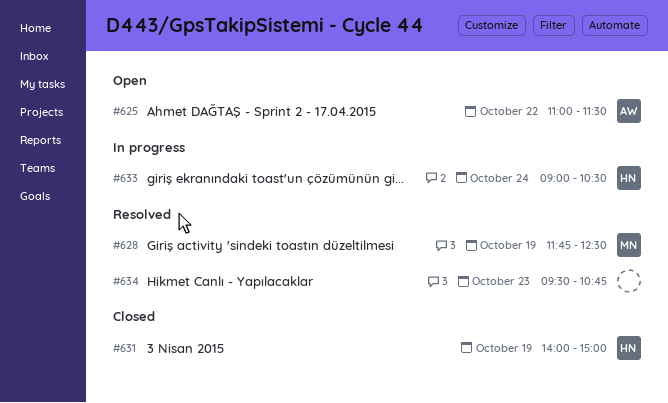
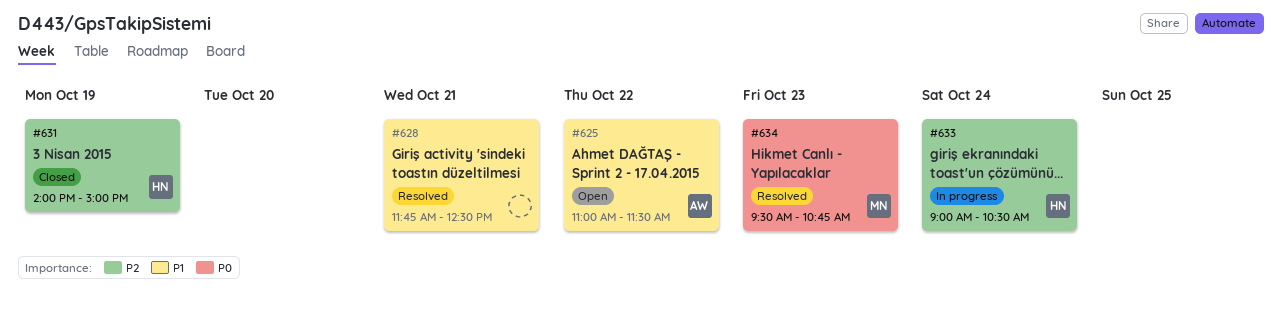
#628, owner: MN -> none
#628, day: Oct 19 -> Oct 21
#634, owner: none -> MN

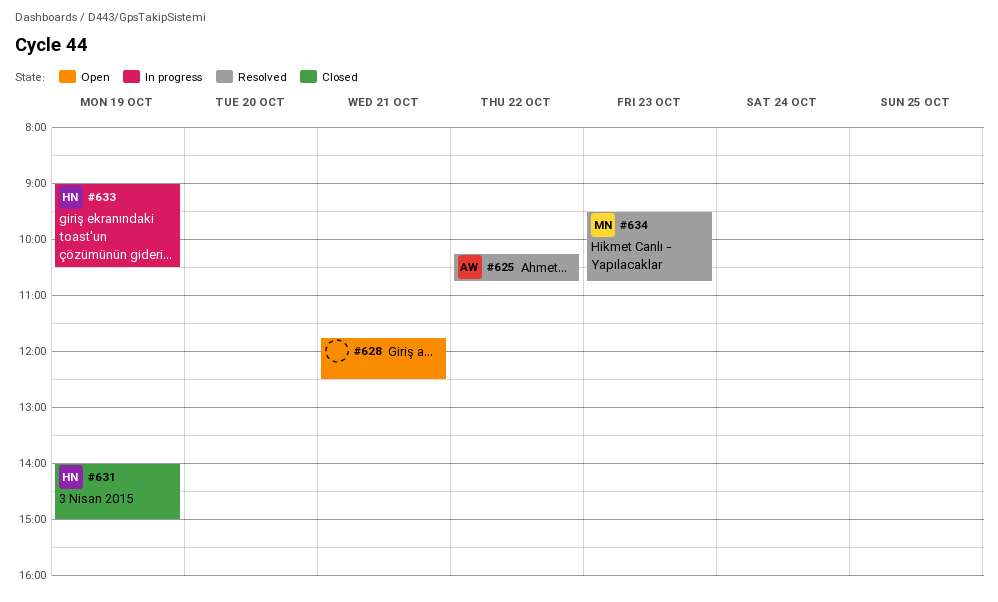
#625, status: Open -> Resolved
#625, begins: 11:00 -> 10:15
#625, ends: 11:30 -> 10:45
#628, status: Resolved -> Open
#633, day: Oct 24 -> Oct 19

